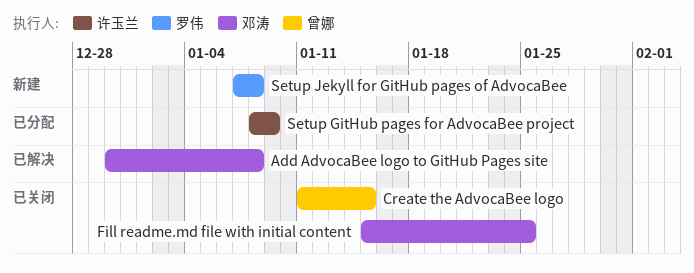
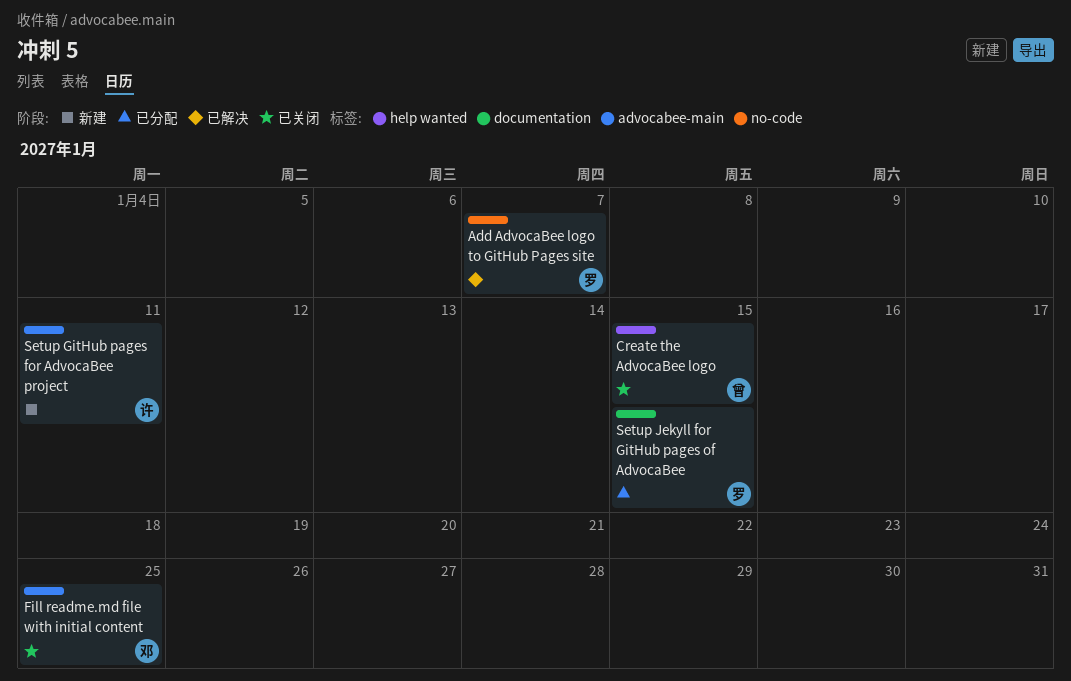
Add AdvocaBee logo to GitHub Pages site, owner: 邓涛 -> 罗伟
Add AdvocaBee logo to GitHub Pages site, due: Jan 8 -> Jan 7
Setup GitHub pages for AdvocaBee project, status: 已分配 -> 新建
Setup GitHub pages for AdvocaBee project, due: Jan 9 -> Jan 11
Setup Jekyll for GitHub pages of AdvocaBee, status: 新建 -> 已分配
Setup Jekyll for GitHub pages of AdvocaBee, due: Jan 8 -> Jan 15

